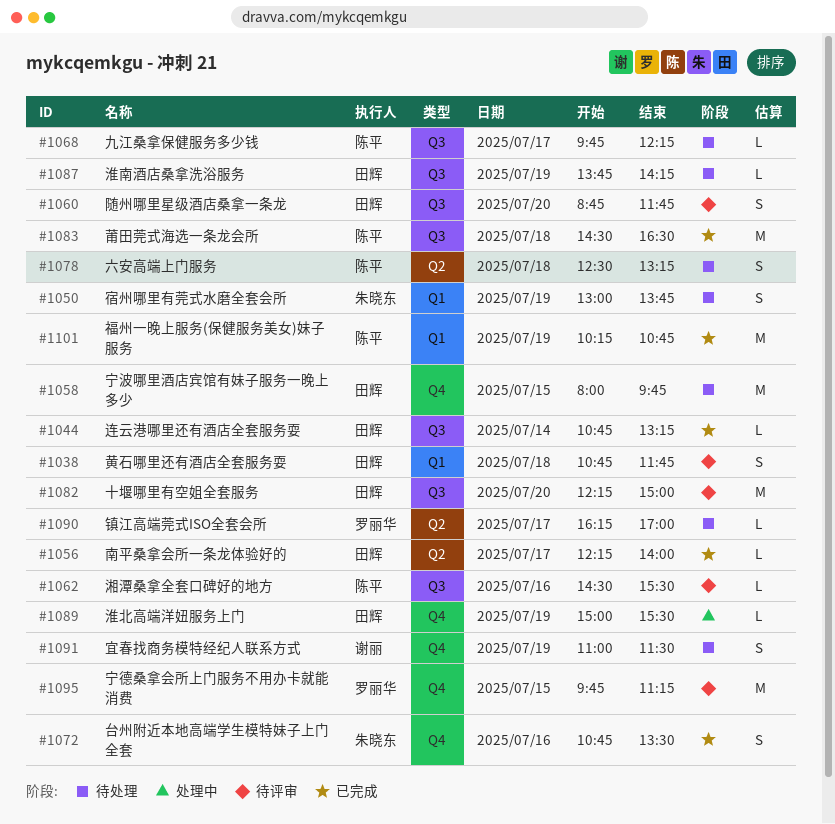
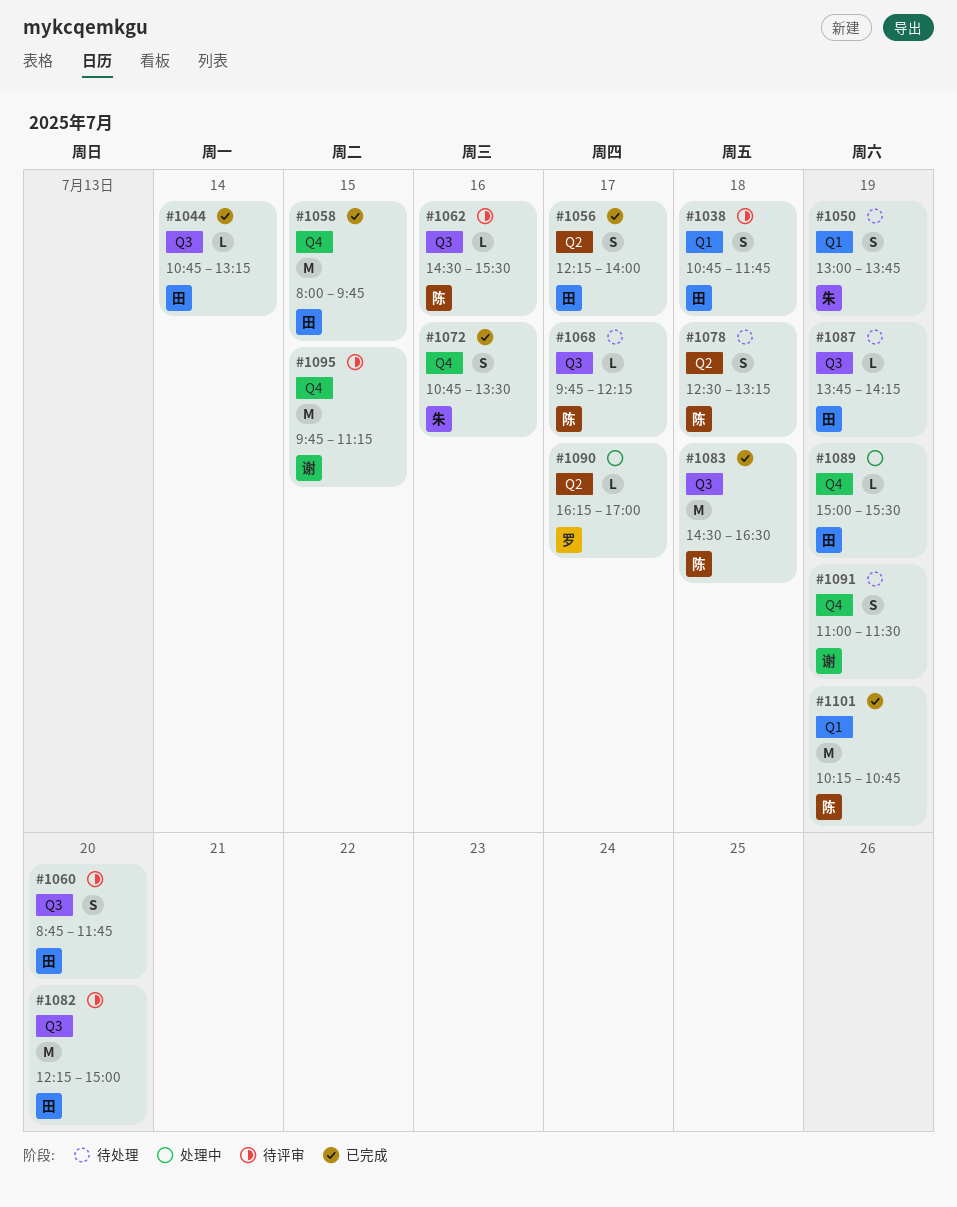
#1056, estimate: L -> S
#1058, status: 待处理 -> 已完成
#1090, status: 待处理 -> 处理中
#1095, owner: 罗丽华 -> 谢丽

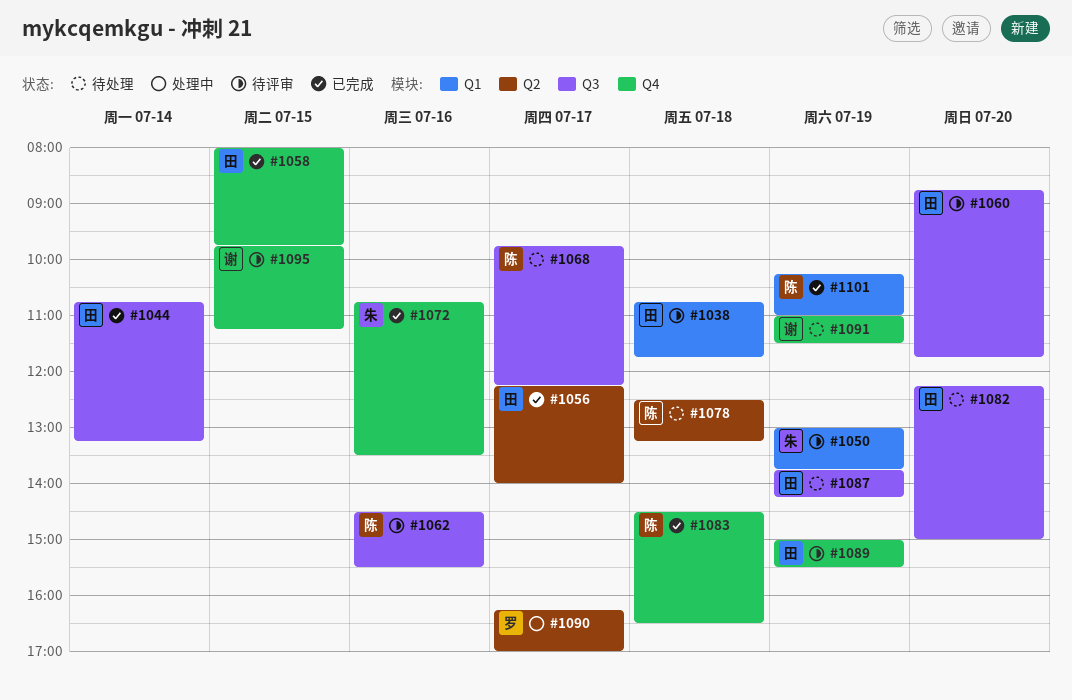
#1050, status: 待处理 -> 待评审
#1082, status: 待评审 -> 待处理
#1083, label: Q3 -> Q4
#1089, status: 处理中 -> 待评审
#1101, ends: 10:45 -> 11:00

